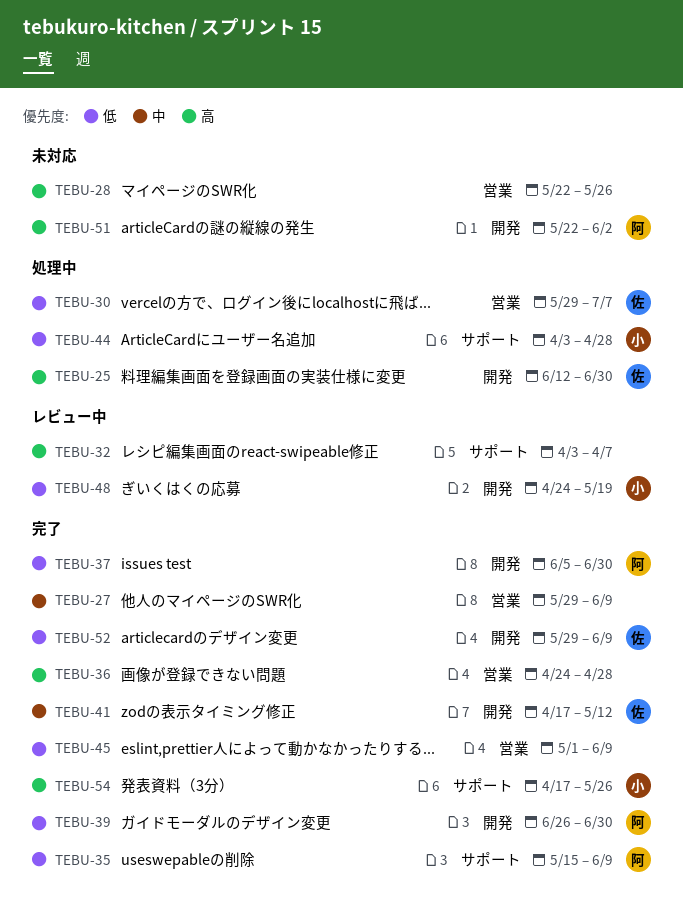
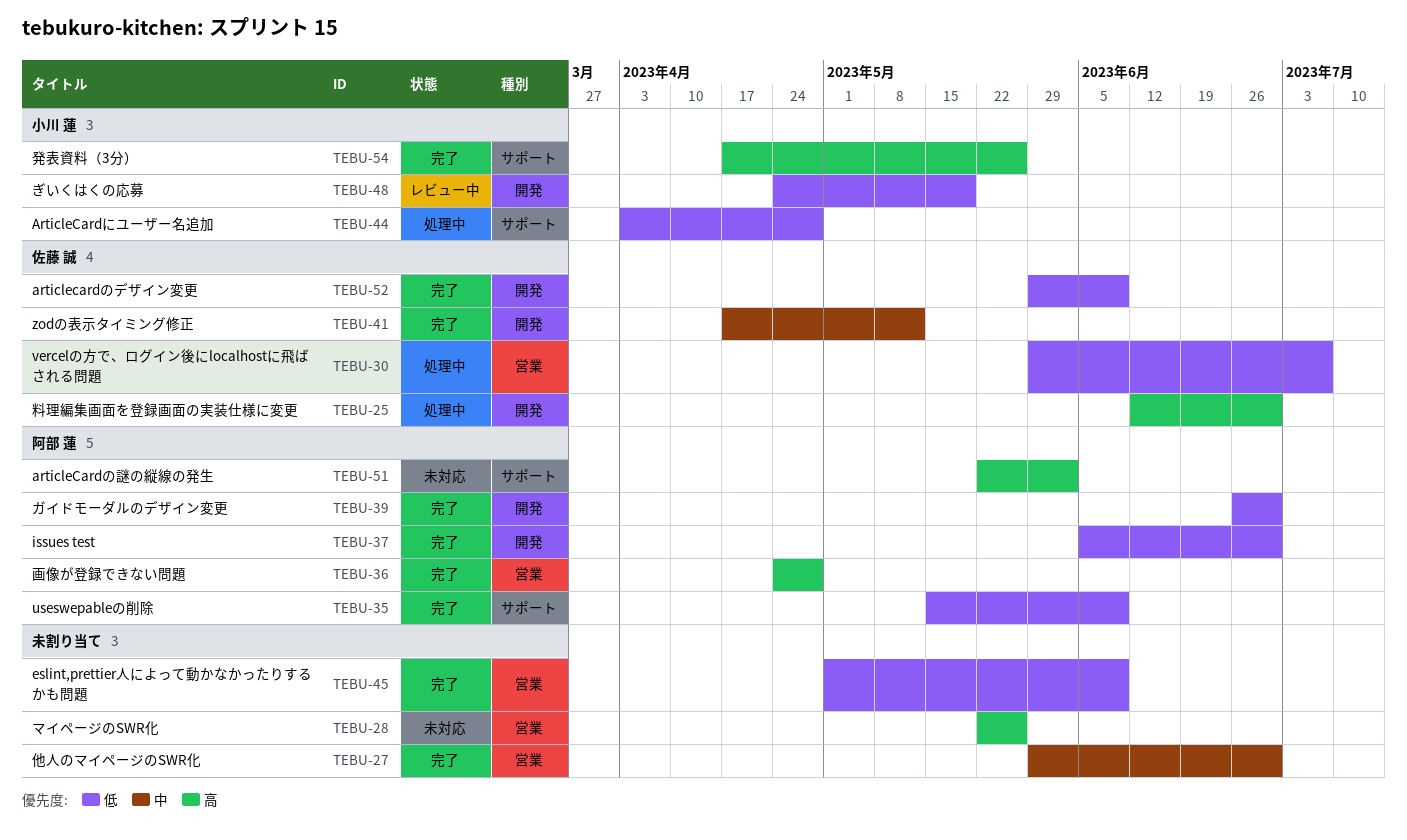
TEBU-27, due: Jun 9 -> Jun 30
TEBU-32: present -> none
TEBU-36, owner: none -> 阿部 蓮
TEBU-51, label: 開発 -> サポート

